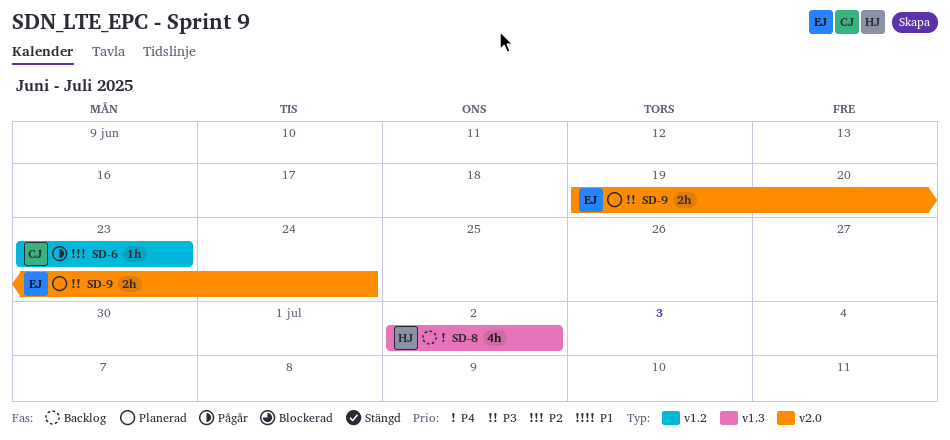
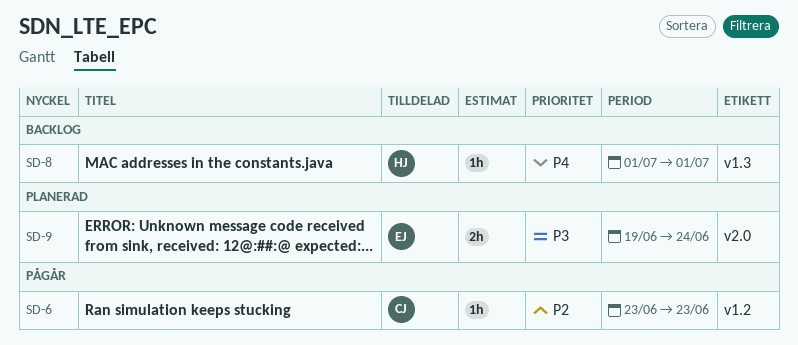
SD-8, estimate: 4h -> 1h
SD-8, start: Jul 2 -> Jul 1
SD-8, due: Jul 2 -> Jul 1

